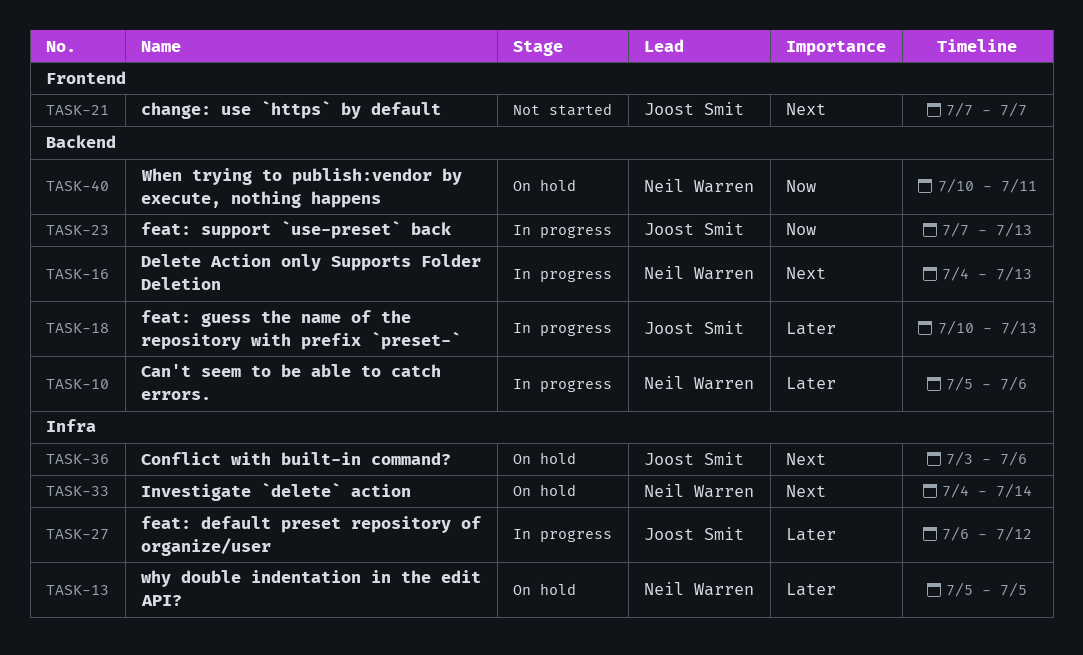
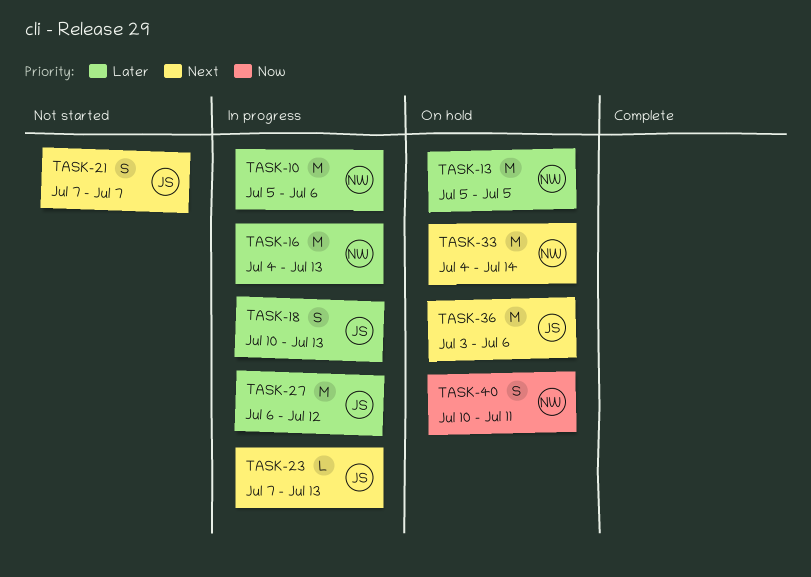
TASK-16, priority: Next -> Later
TASK-23, priority: Now -> Next

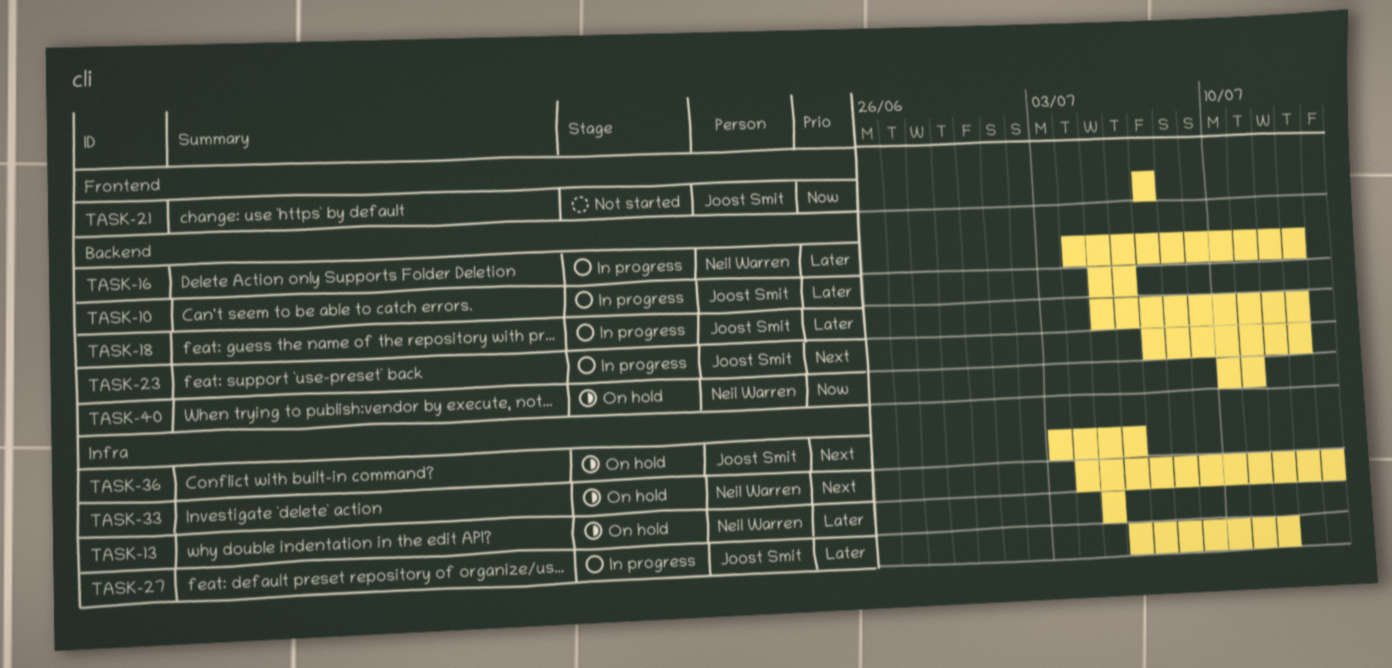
TASK-10, owner: Neil Warren -> Joost Smit
TASK-18, start: Jul 10 -> Jul 5
TASK-21, priority: Next -> Now

